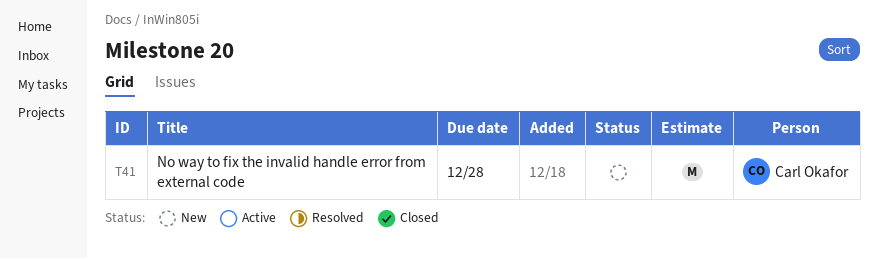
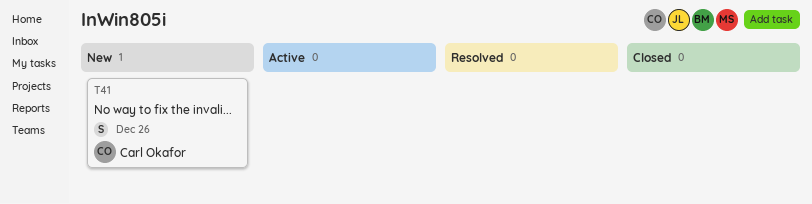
T41, estimate: M -> S
T41, due: Dec 28 -> Dec 26

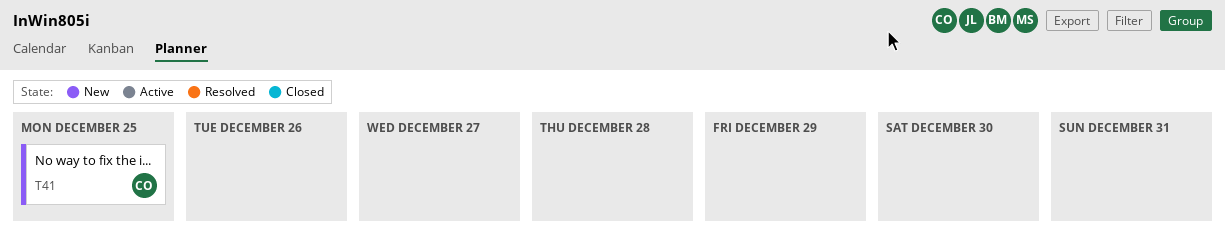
T41, due: Dec 26 -> Dec 25

